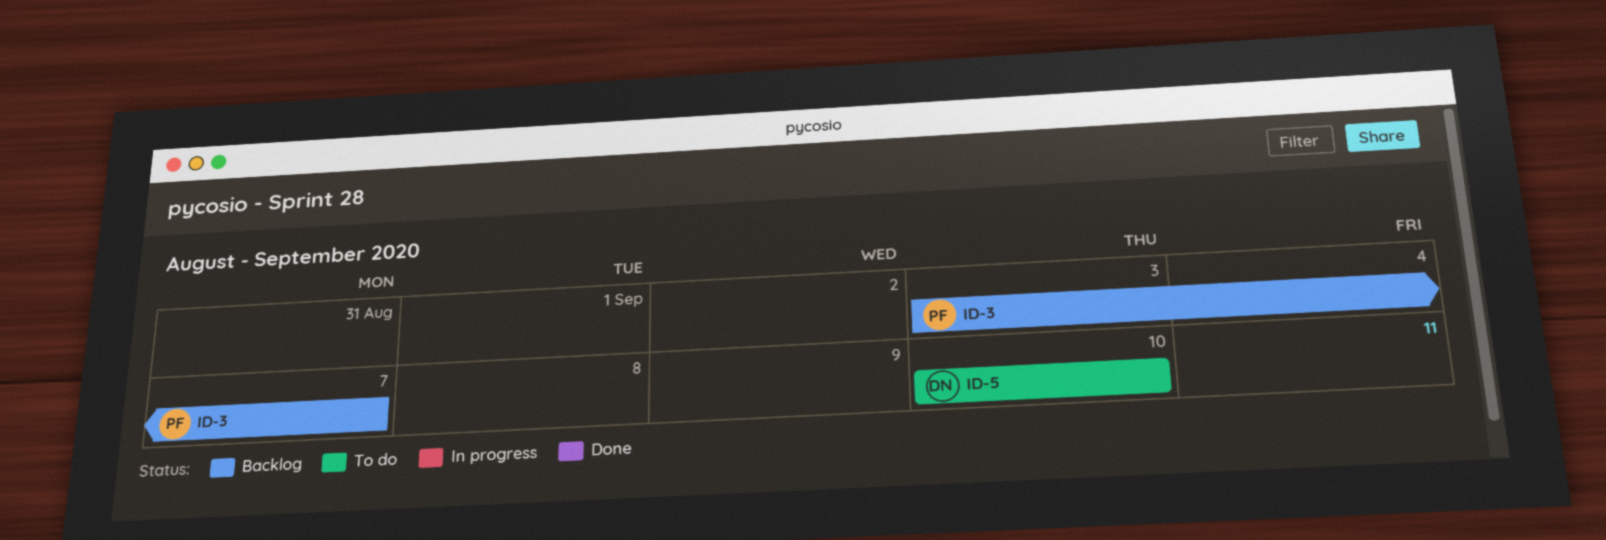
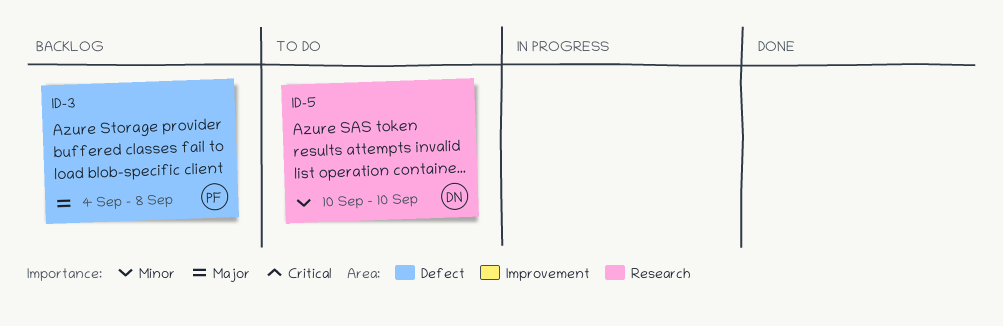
ID-3, start: Sep 3 -> Sep 4
ID-3, due: Sep 7 -> Sep 8

